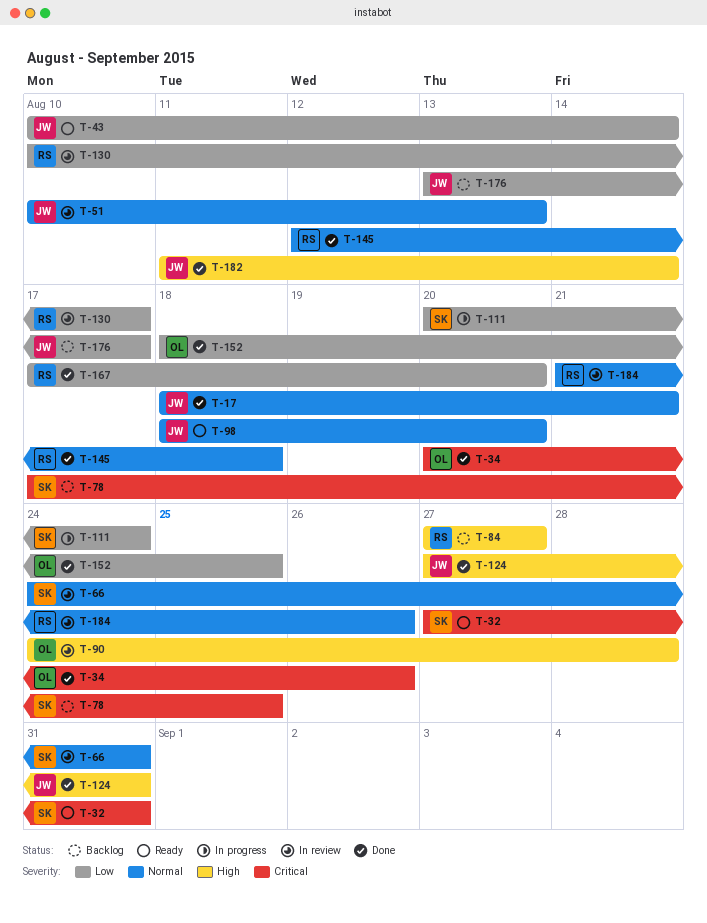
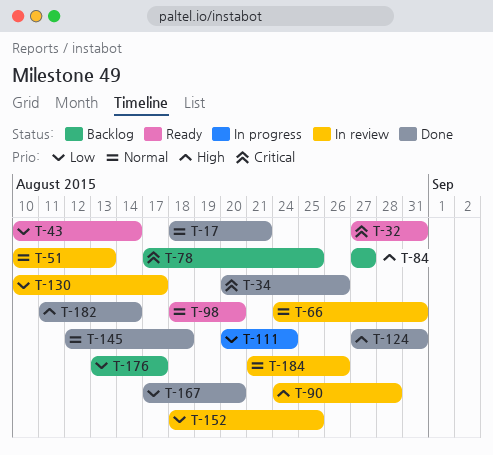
T-152, status: Done -> In review

